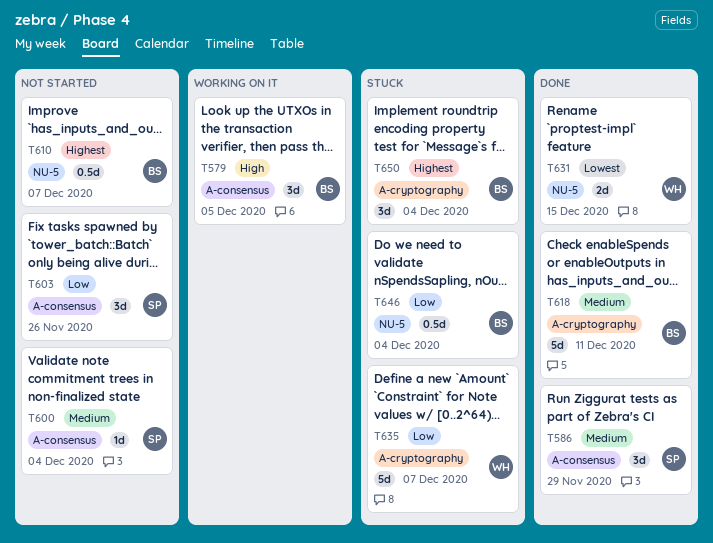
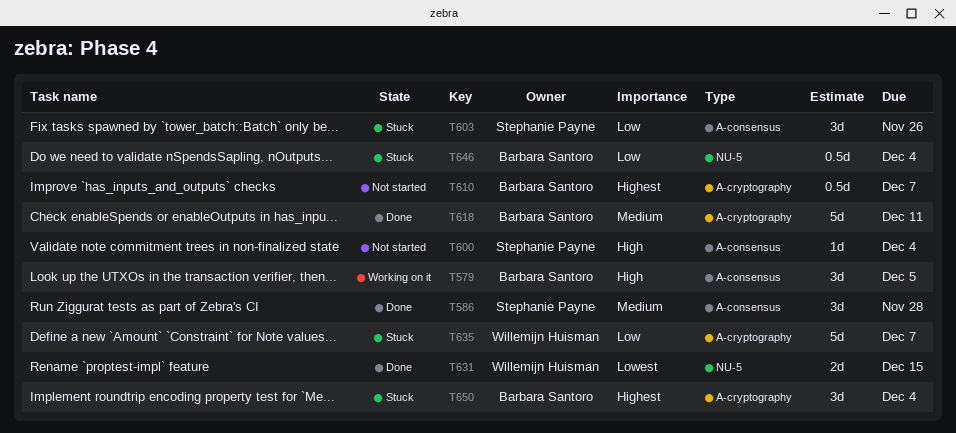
T586, due: Nov 29 -> Nov 28
T600, priority: Medium -> High
T603, status: Not started -> Stuck
T610, label: NU-5 -> A-cryptography

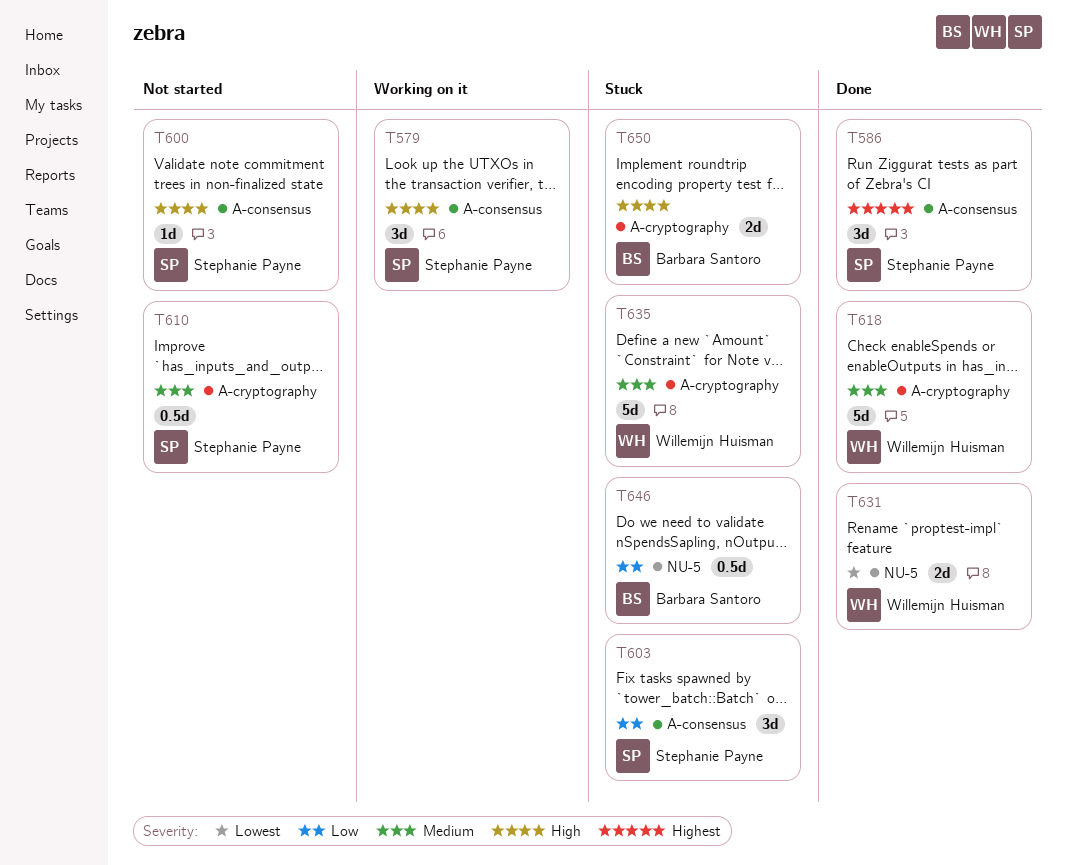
T579, owner: Barbara Santoro -> Stephanie Payne
T586, priority: Medium -> Highest
T610, owner: Barbara Santoro -> Stephanie Payne
T610, priority: Highest -> Medium
T618, owner: Barbara Santoro -> Willemijn Huisman
T635, priority: Low -> Medium
T650, priority: Highest -> High
T650, estimate: 3d -> 2d

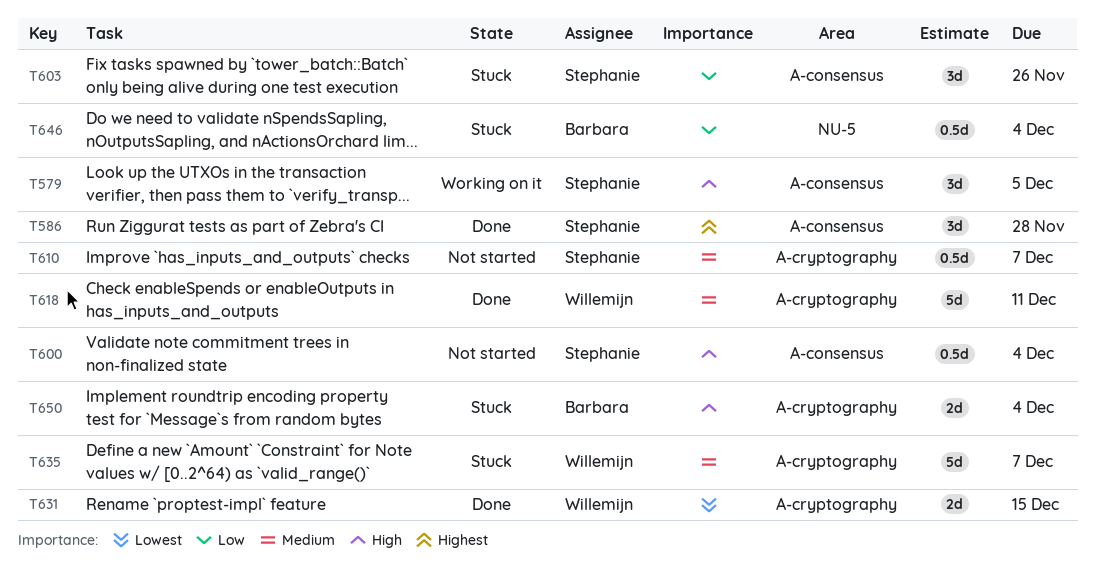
T600, estimate: 1d -> 0.5d
T631, label: NU-5 -> A-cryptography

